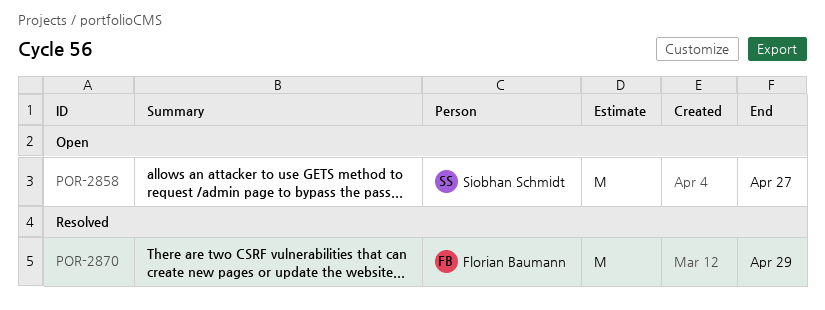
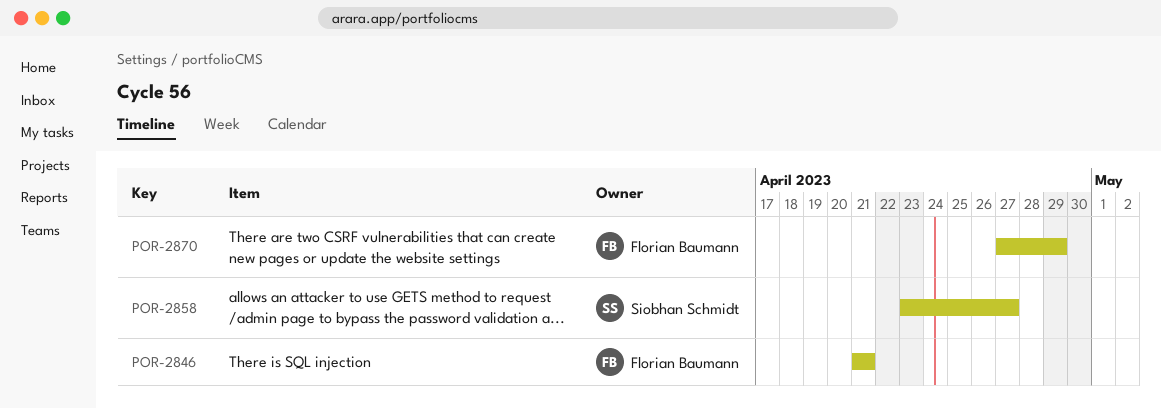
POR-2846: none -> present

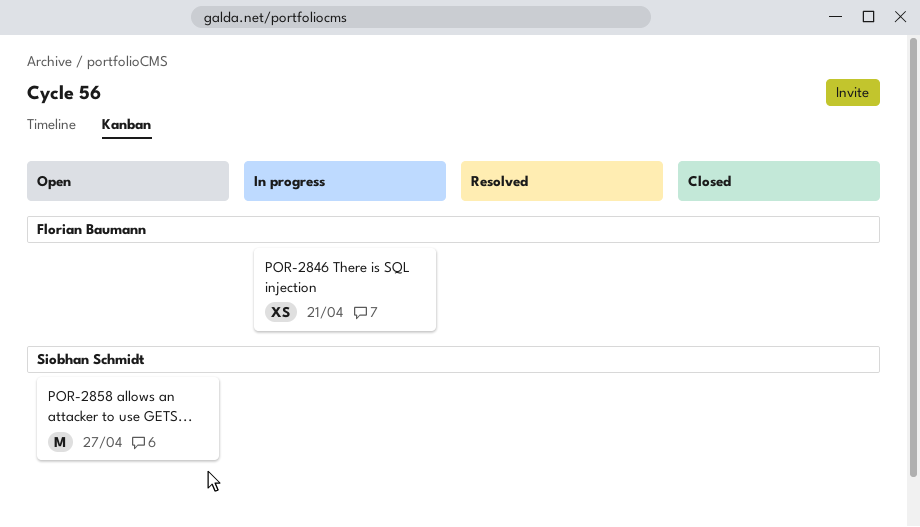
POR-2870: present -> none

